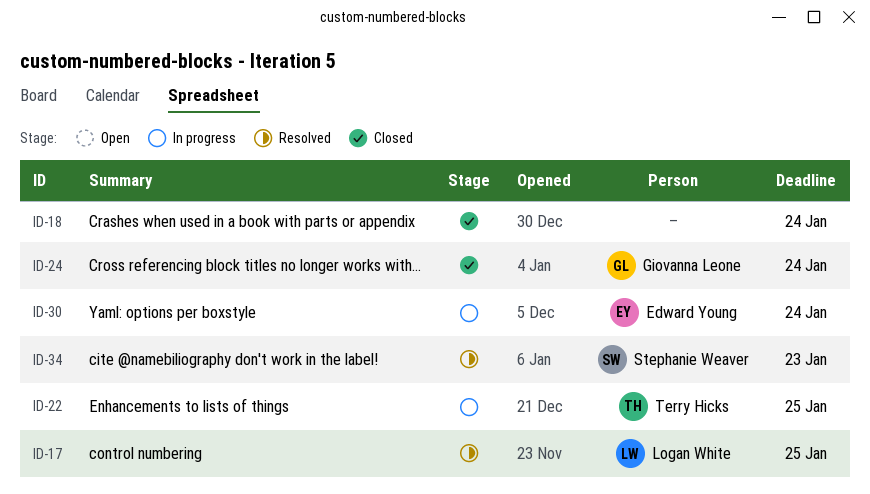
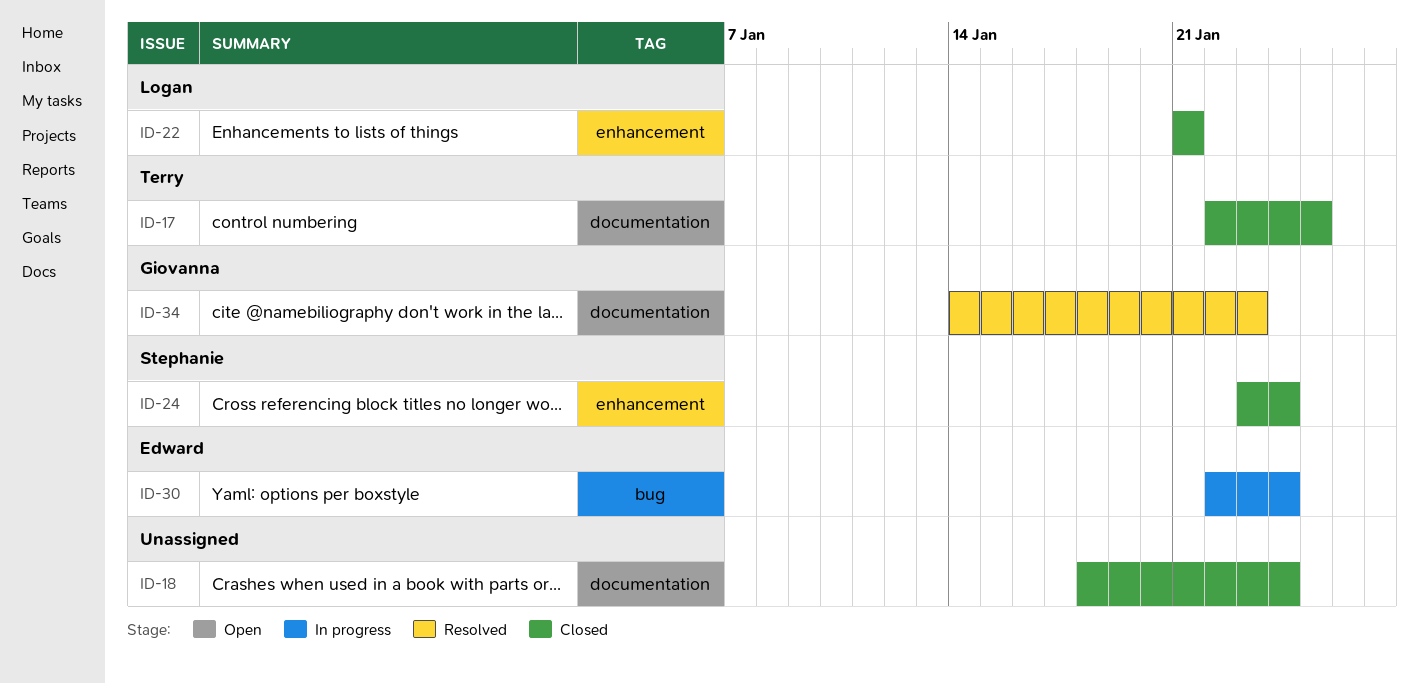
ID-17, status: Resolved -> Closed
ID-17, owner: Logan White -> Terry Hicks
ID-22, status: In progress -> Closed
ID-22, owner: Terry Hicks -> Logan White
ID-22, due: Jan 25 -> Jan 21
ID-24, owner: Giovanna Leone -> Stephanie Weaver
ID-34, owner: Stephanie Weaver -> Giovanna Leone

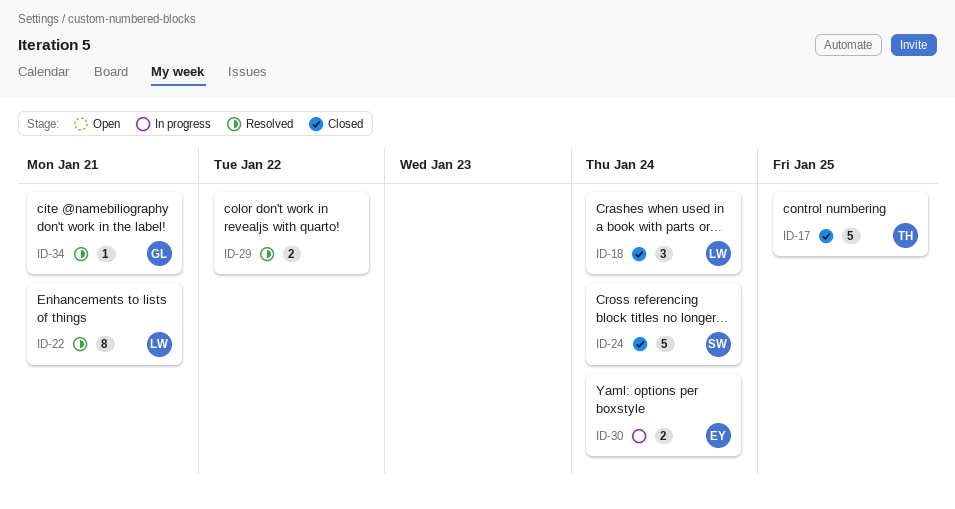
ID-18, owner: none -> Logan
ID-22, status: Closed -> Resolved
ID-29: none -> present
ID-34, due: Jan 23 -> Jan 21

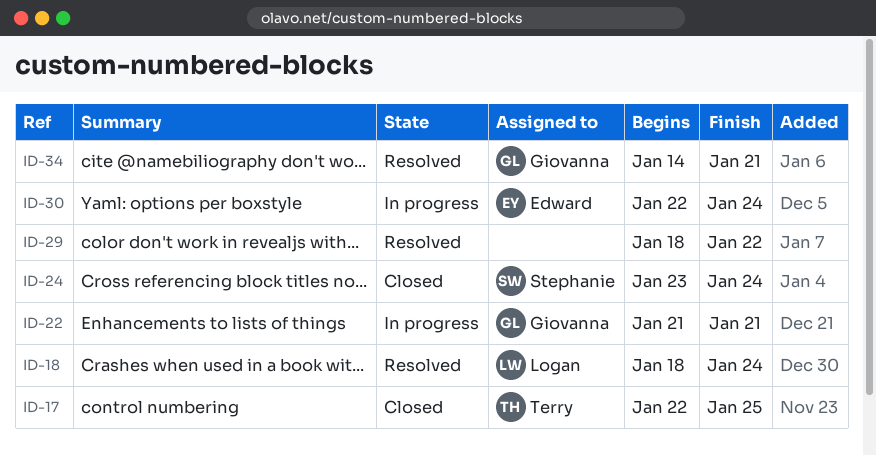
ID-18, status: Closed -> Resolved
ID-22, status: Resolved -> In progress
ID-22, owner: Logan -> Giovanna

